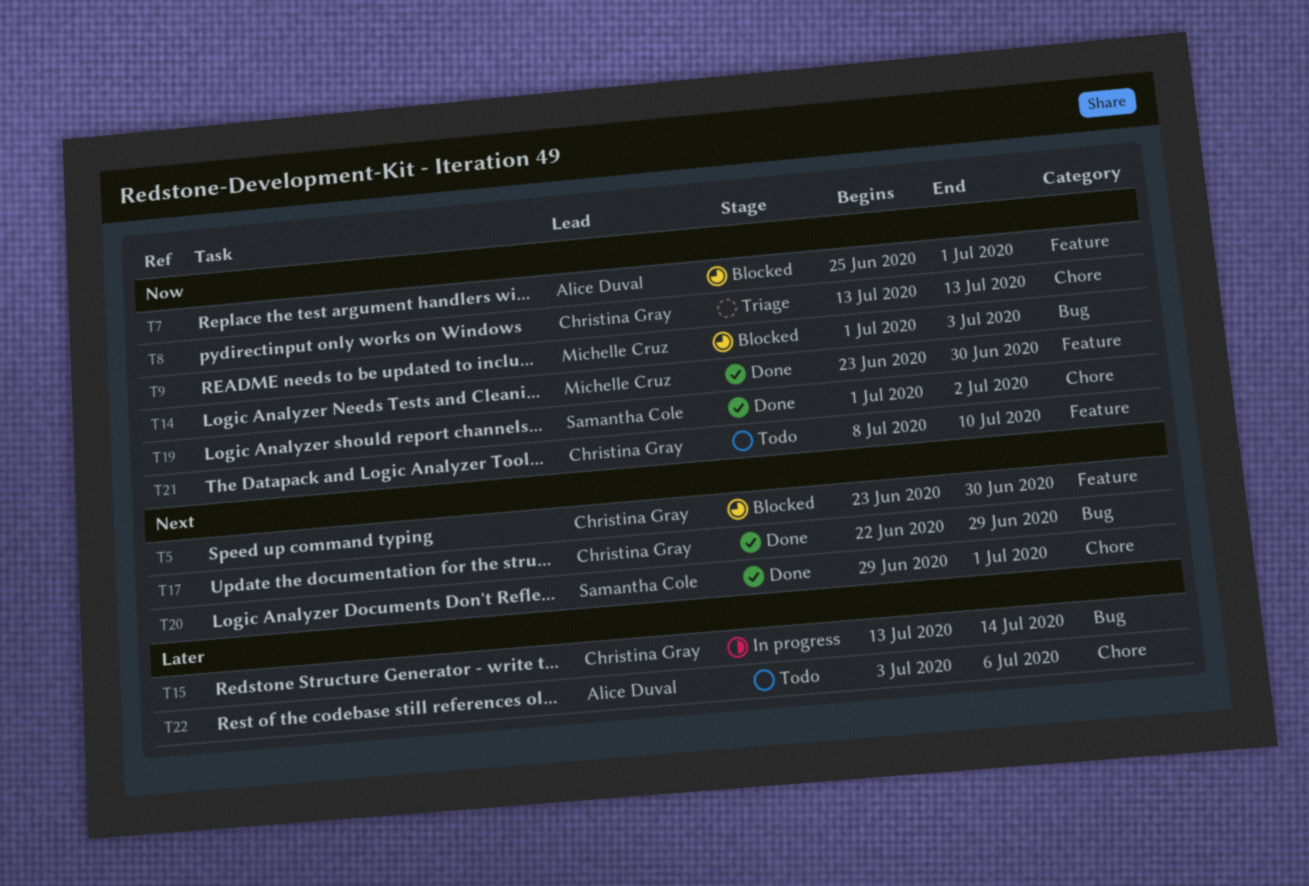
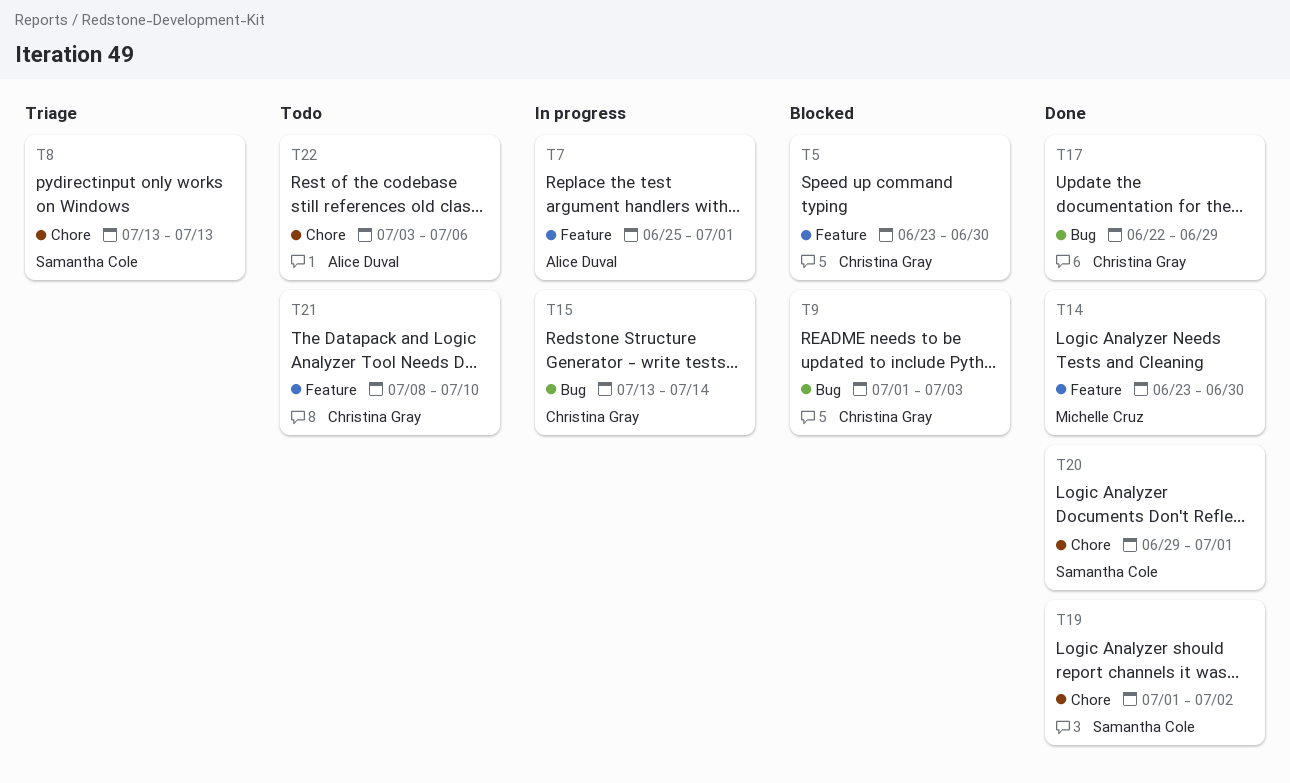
T7, status: Blocked -> In progress
T8, owner: Christina Gray -> Samantha Cole
T9, owner: Michelle Cruz -> Christina Gray

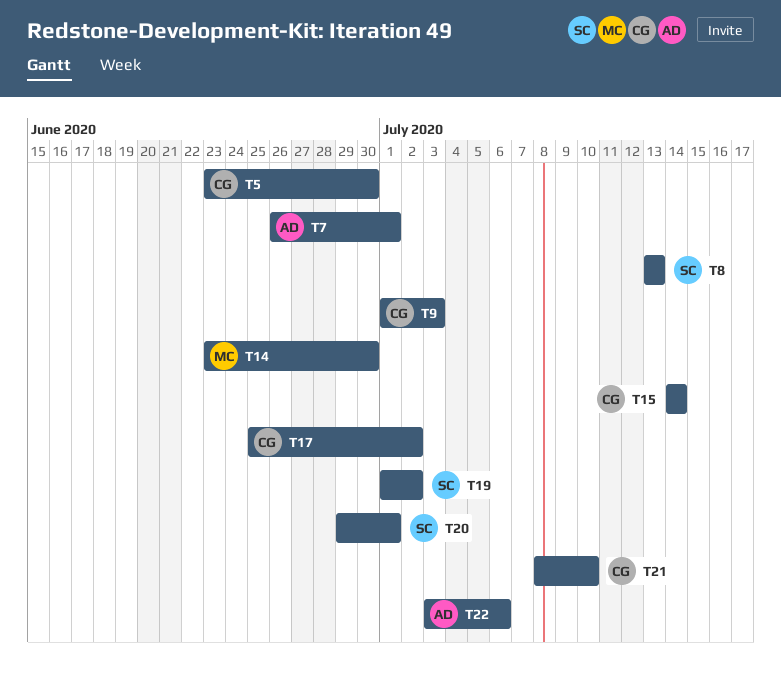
T7, start: Jun 25 -> Jun 26
T15, start: Jul 13 -> Jul 14
T17, start: Jun 22 -> Jun 25
T17, due: Jun 29 -> Jul 2

